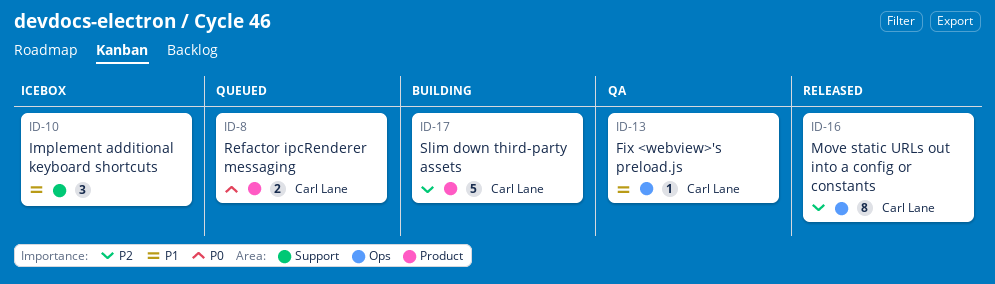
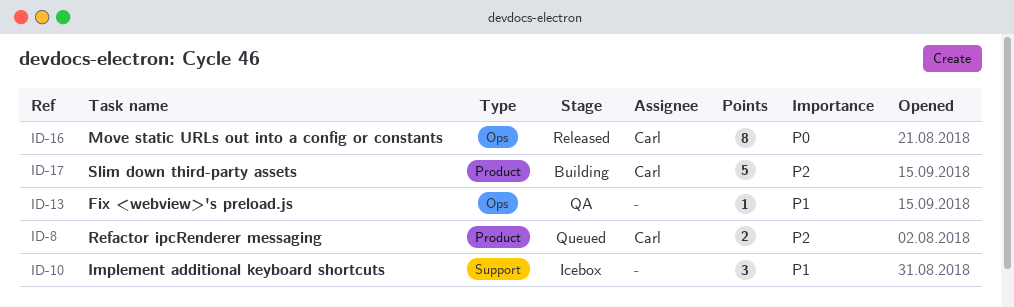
ID-8, priority: P0 -> P2
ID-13, owner: Carl Lane -> none
ID-16, priority: P2 -> P0

